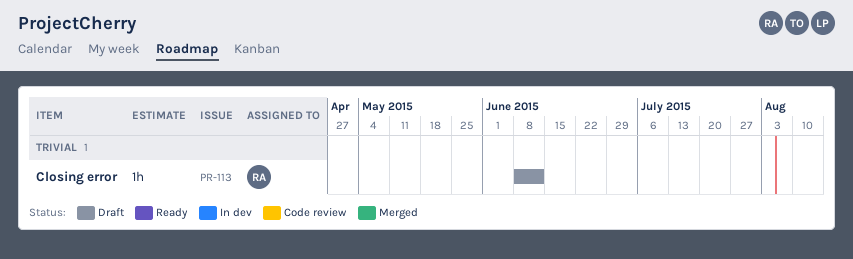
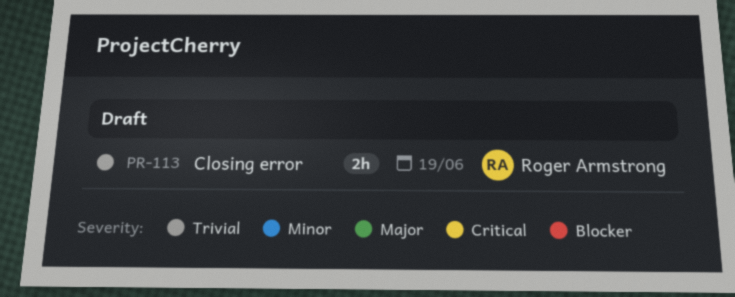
PR-113, estimate: 1h -> 2h
PR-113, due: Jun 12 -> Jun 19

